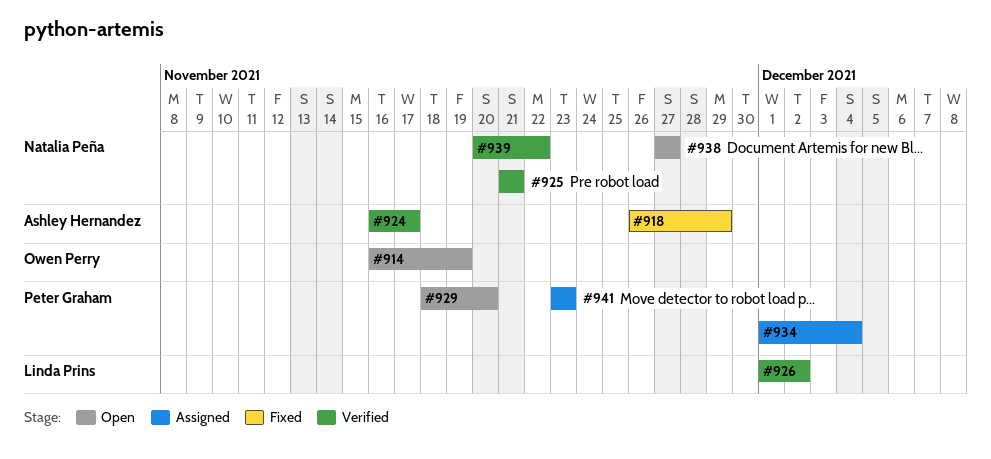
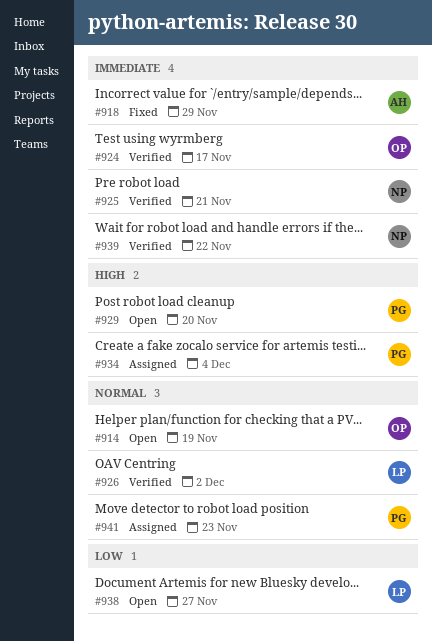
#924, owner: Ashley Hernandez -> Owen Perry
#938, owner: Natalia Peña -> Linda Prins

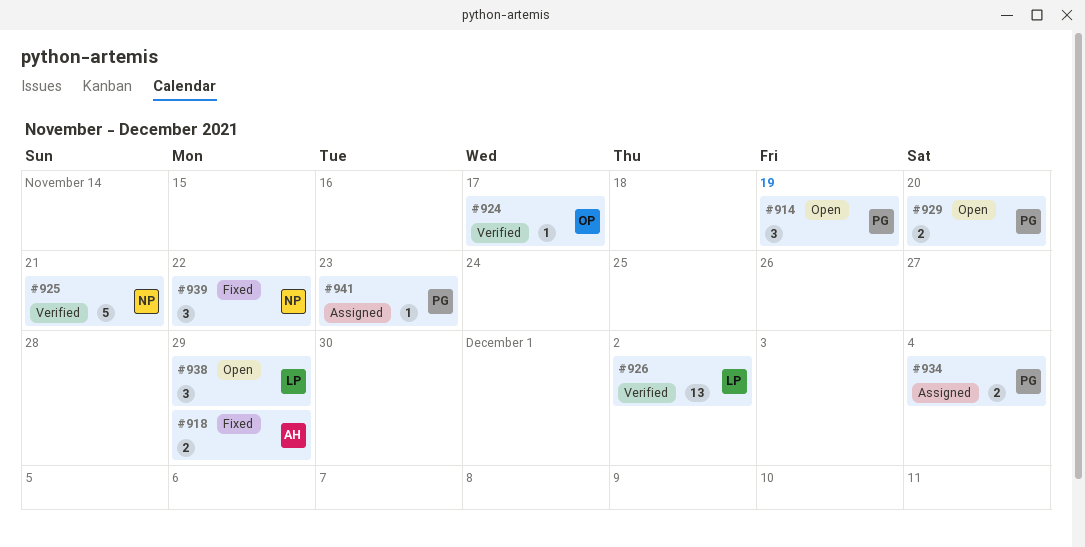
#914, owner: OP -> PG
#938, due: Nov 27 -> Nov 29
#939, status: Verified -> Fixed

